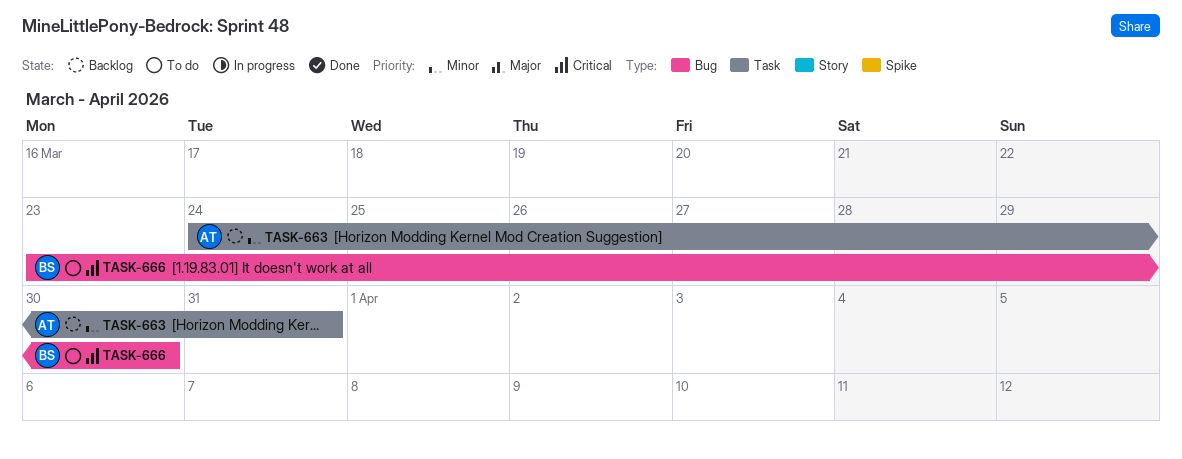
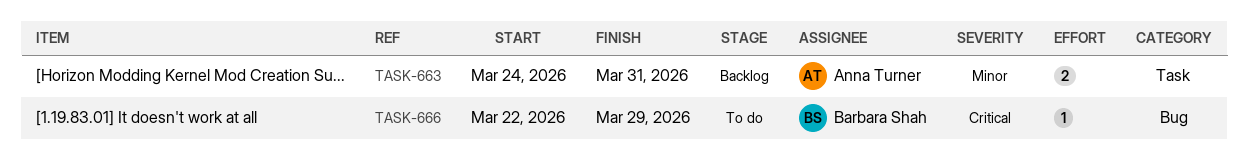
TASK-666, start: Mar 23 -> Mar 22
TASK-666, due: Mar 30 -> Mar 29

